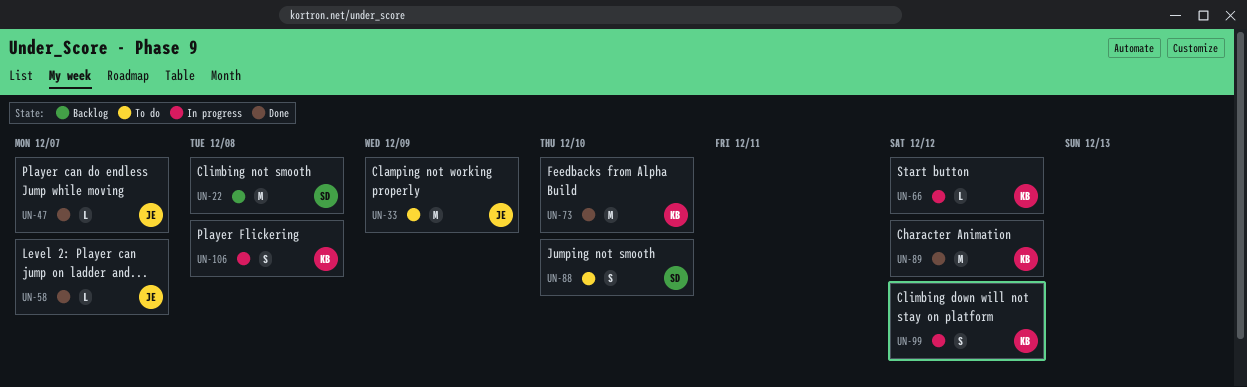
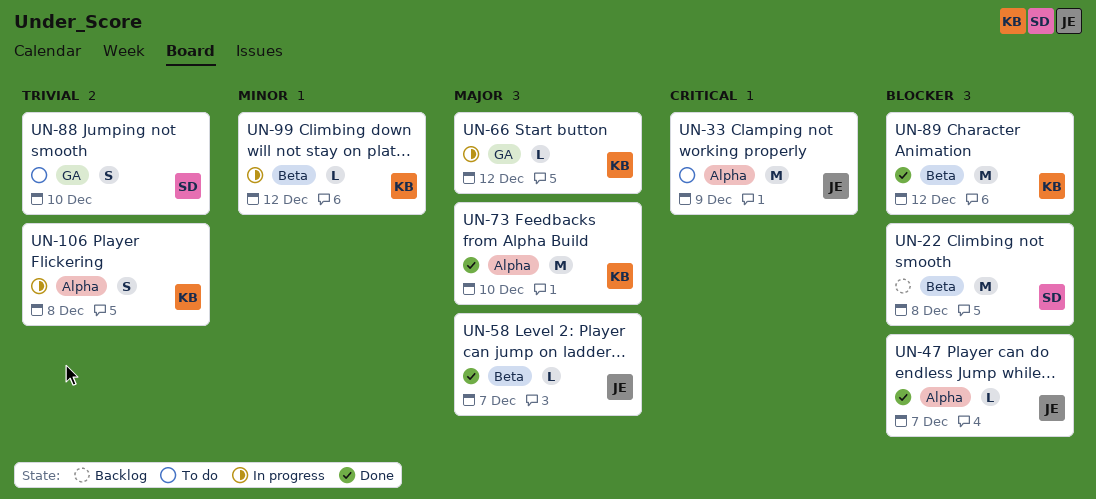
UN-99, estimate: S -> L

